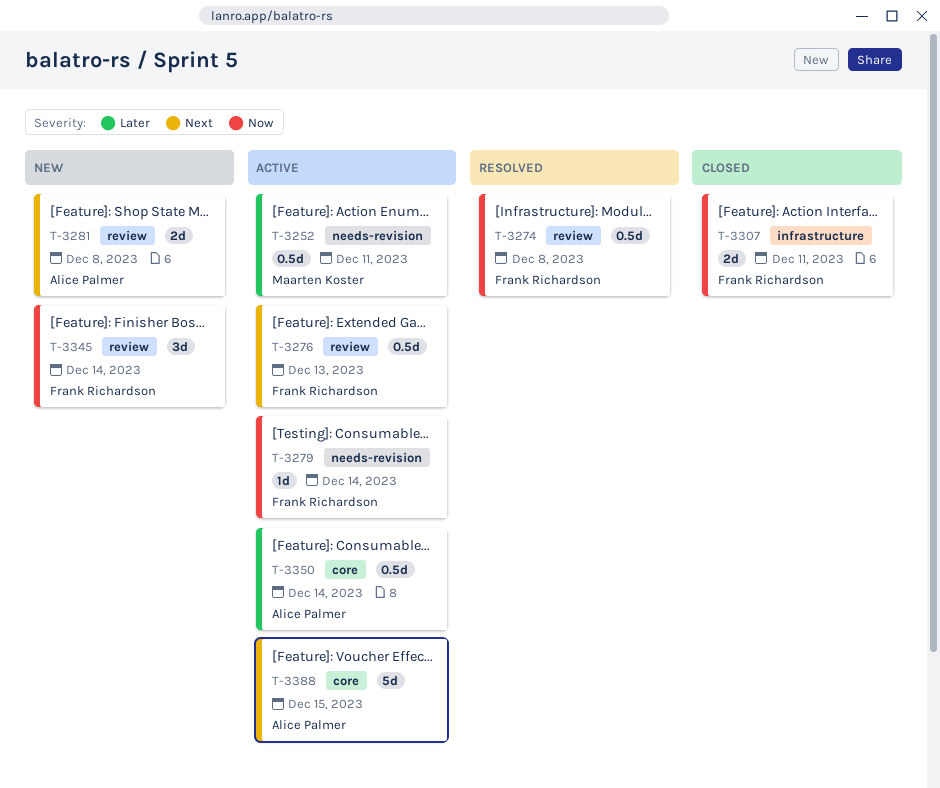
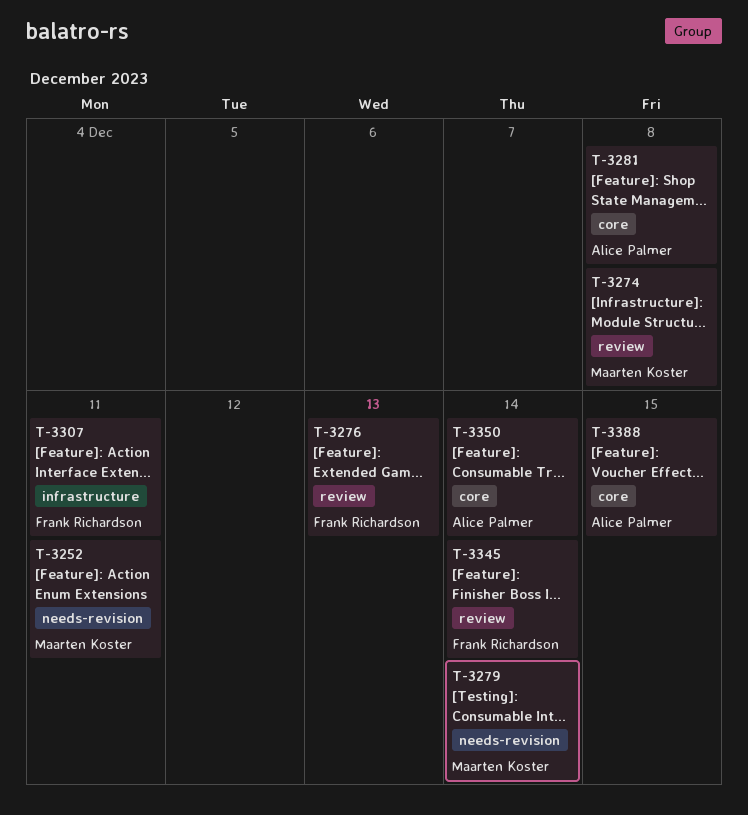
T-3274, owner: Frank Richardson -> Maarten Koster
T-3279, owner: Frank Richardson -> Maarten Koster
T-3281, label: review -> core

